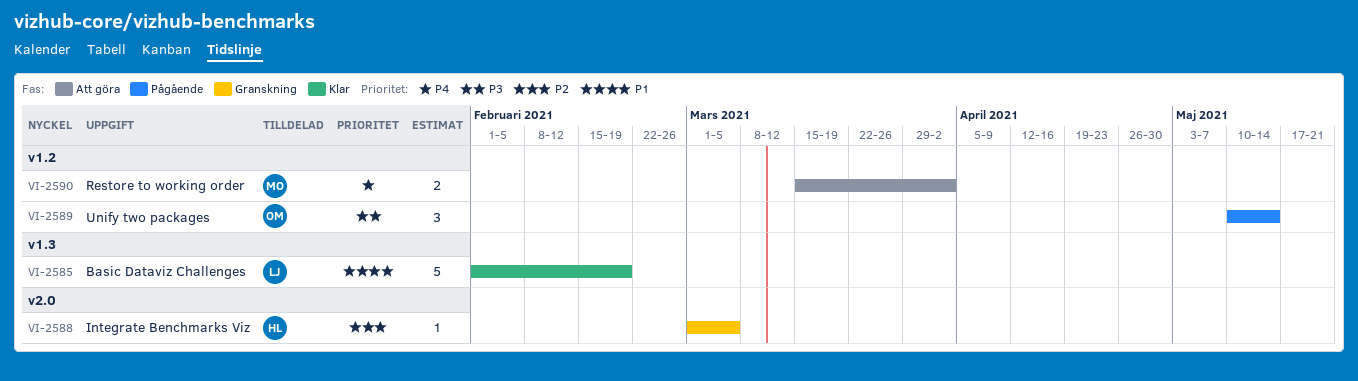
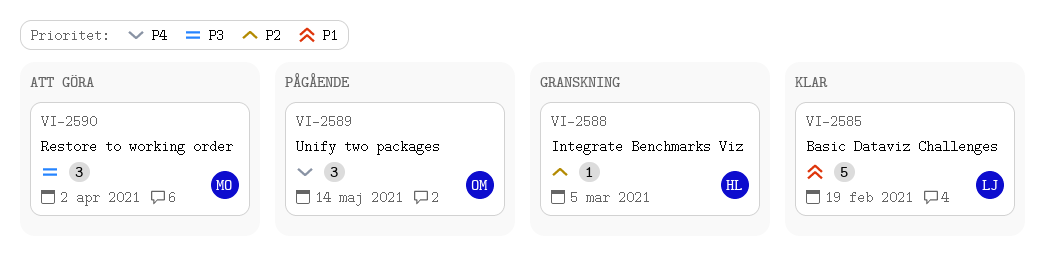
VI-2589, priority: P3 -> P4
VI-2590, priority: P4 -> P3
VI-2590, estimate: 2 -> 3

